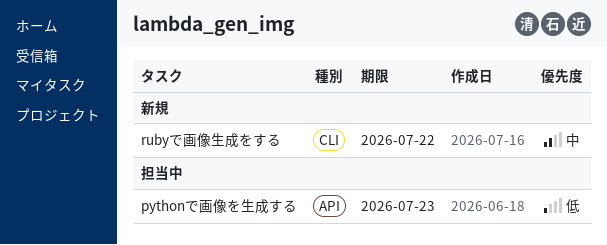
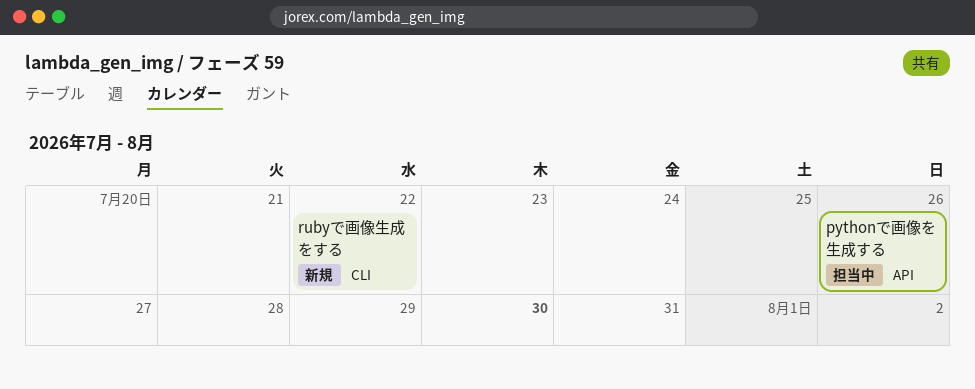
pythonで画像を生成する, due: Jul 23 -> Jul 26

